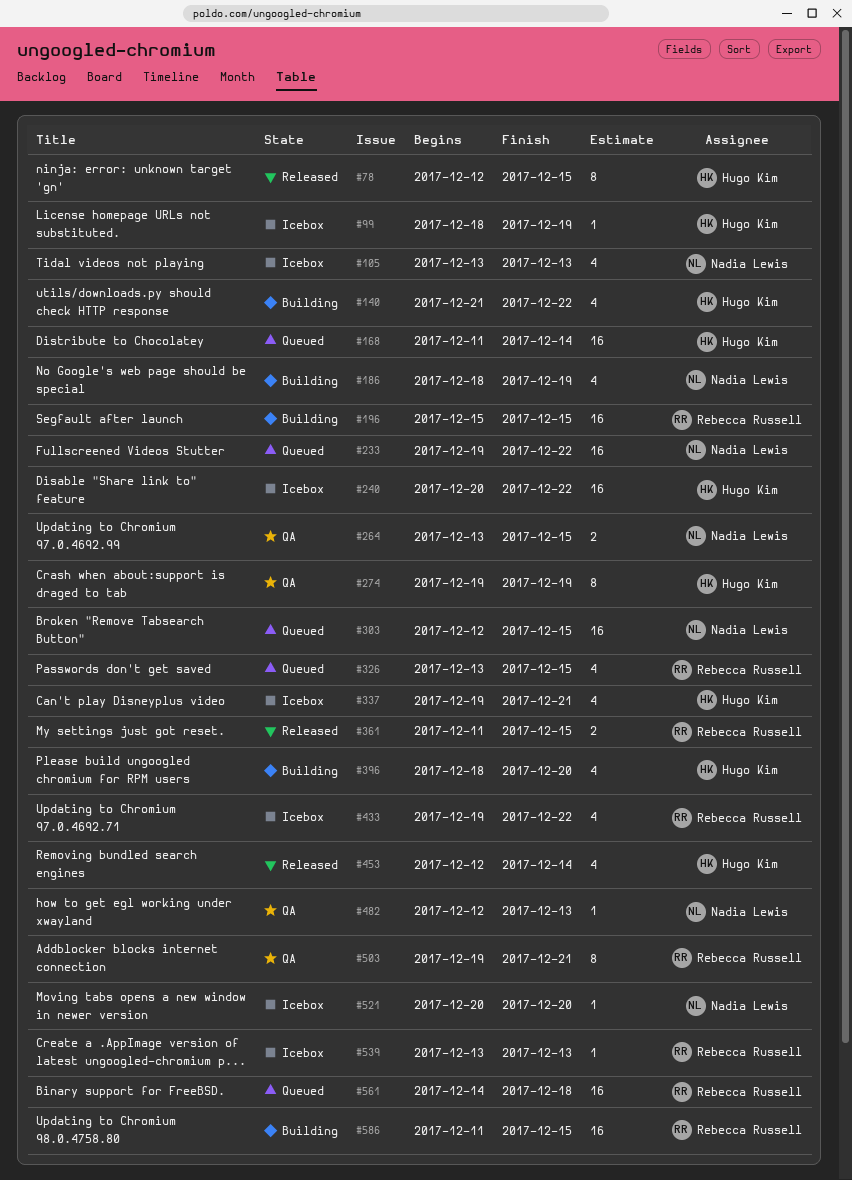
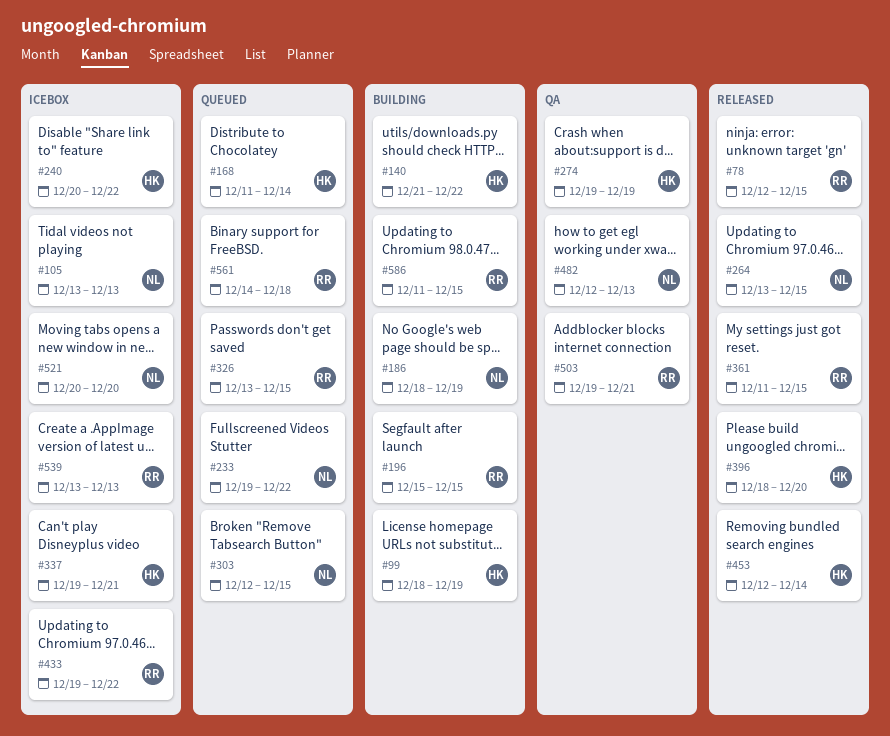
#78, owner: Hugo Kim -> Rebecca Russell
#99, status: Icebox -> Building
#264, status: QA -> Released
#396, status: Building -> Released

